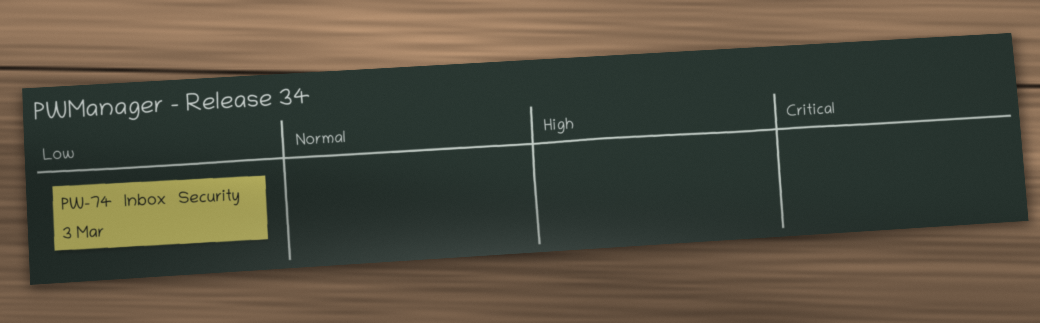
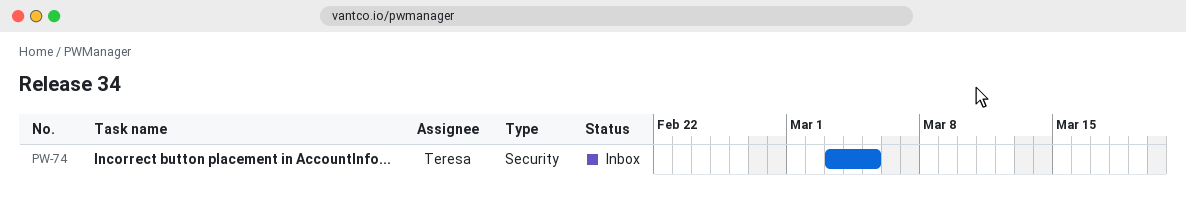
PW-74, due: Mar 3 -> Mar 5

